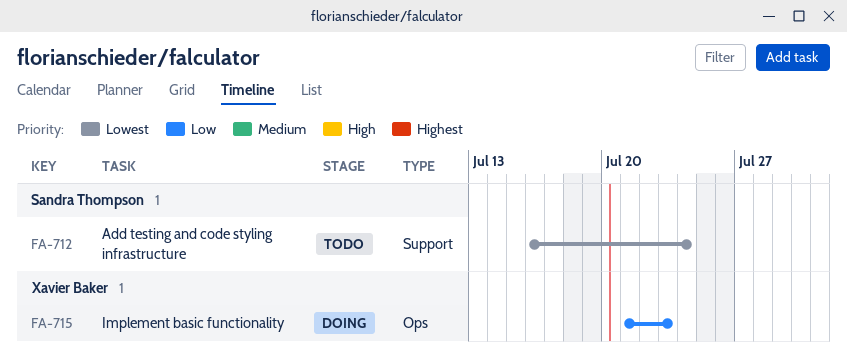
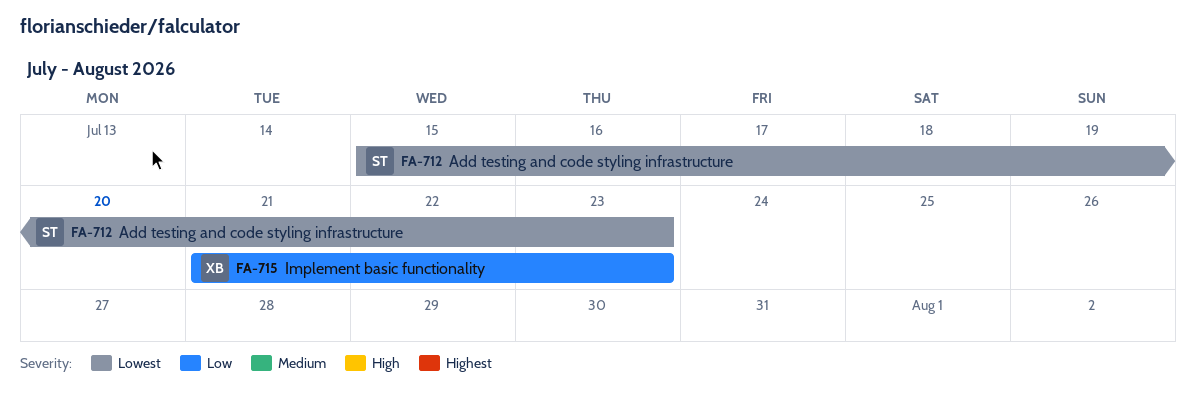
FA-712, start: Jul 16 -> Jul 15
FA-712, due: Jul 24 -> Jul 23

